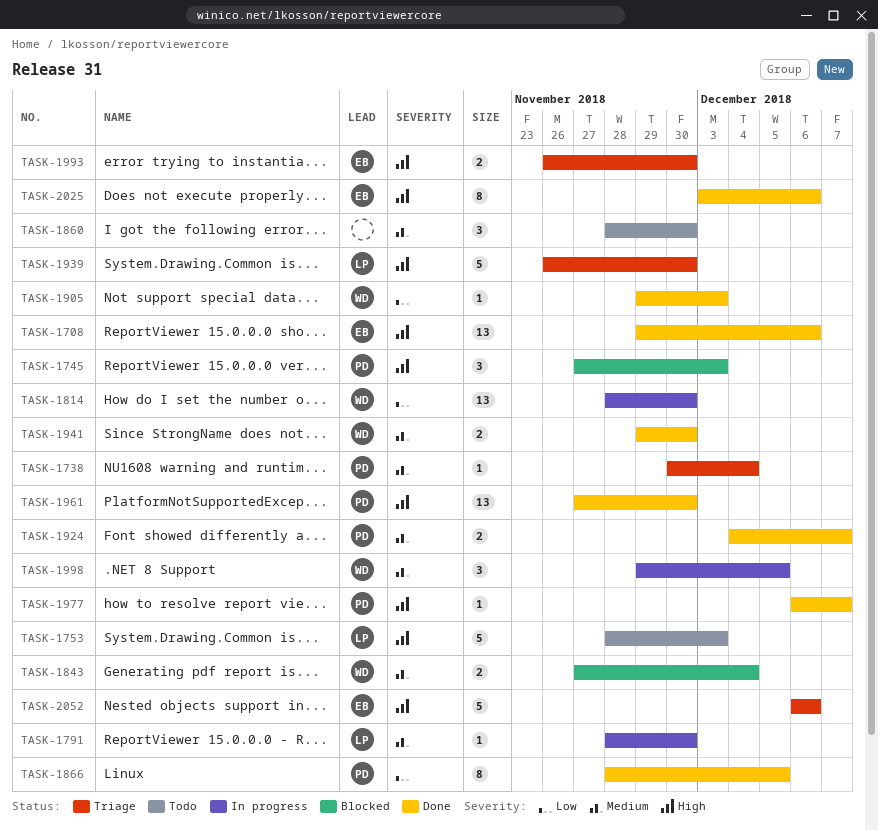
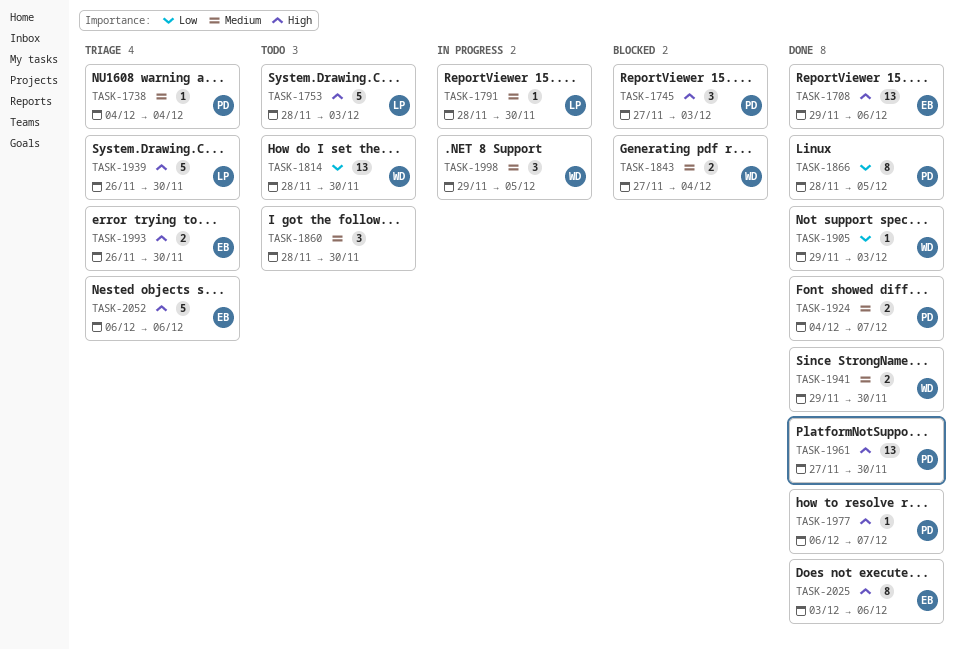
TASK-1738, start: Nov 30 -> Dec 4
TASK-1814, status: In progress -> Todo

